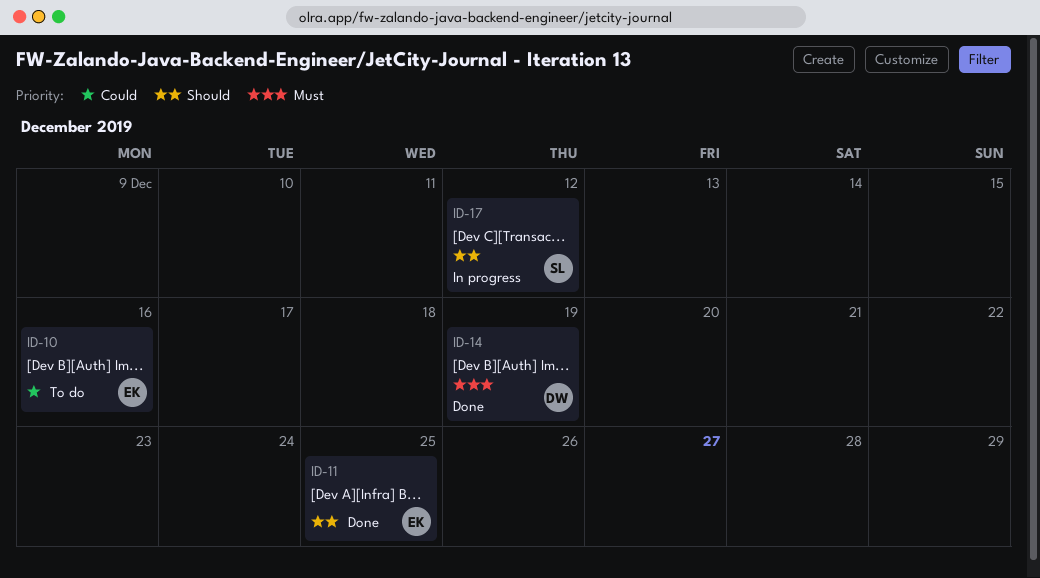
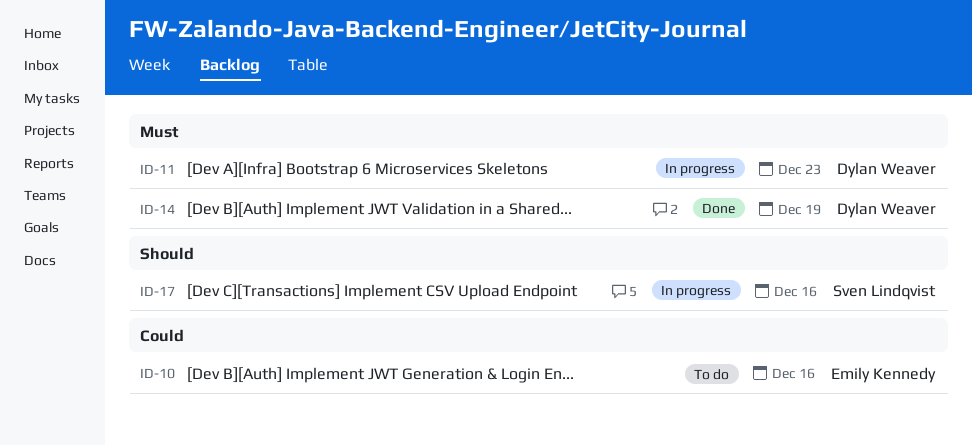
ID-11, status: Done -> In progress
ID-11, owner: Emily Kennedy -> Dylan Weaver
ID-11, priority: Should -> Must
ID-11, due: Dec 25 -> Dec 23
ID-17, due: Dec 12 -> Dec 16

